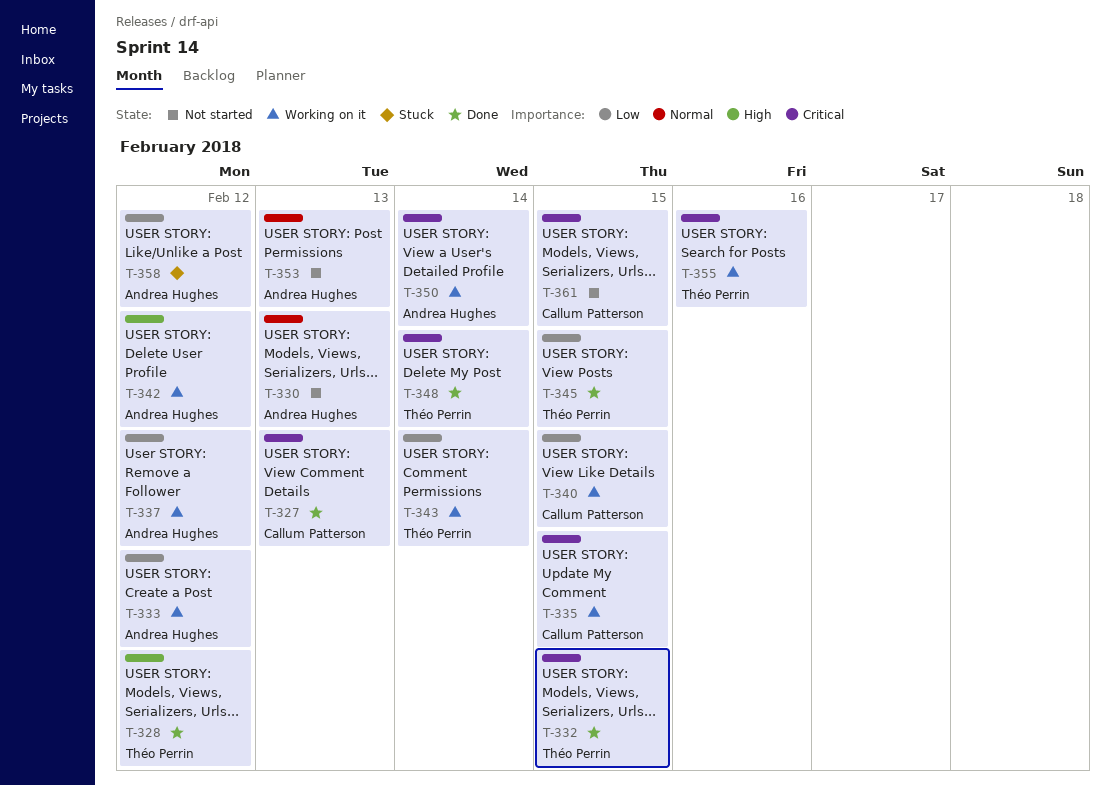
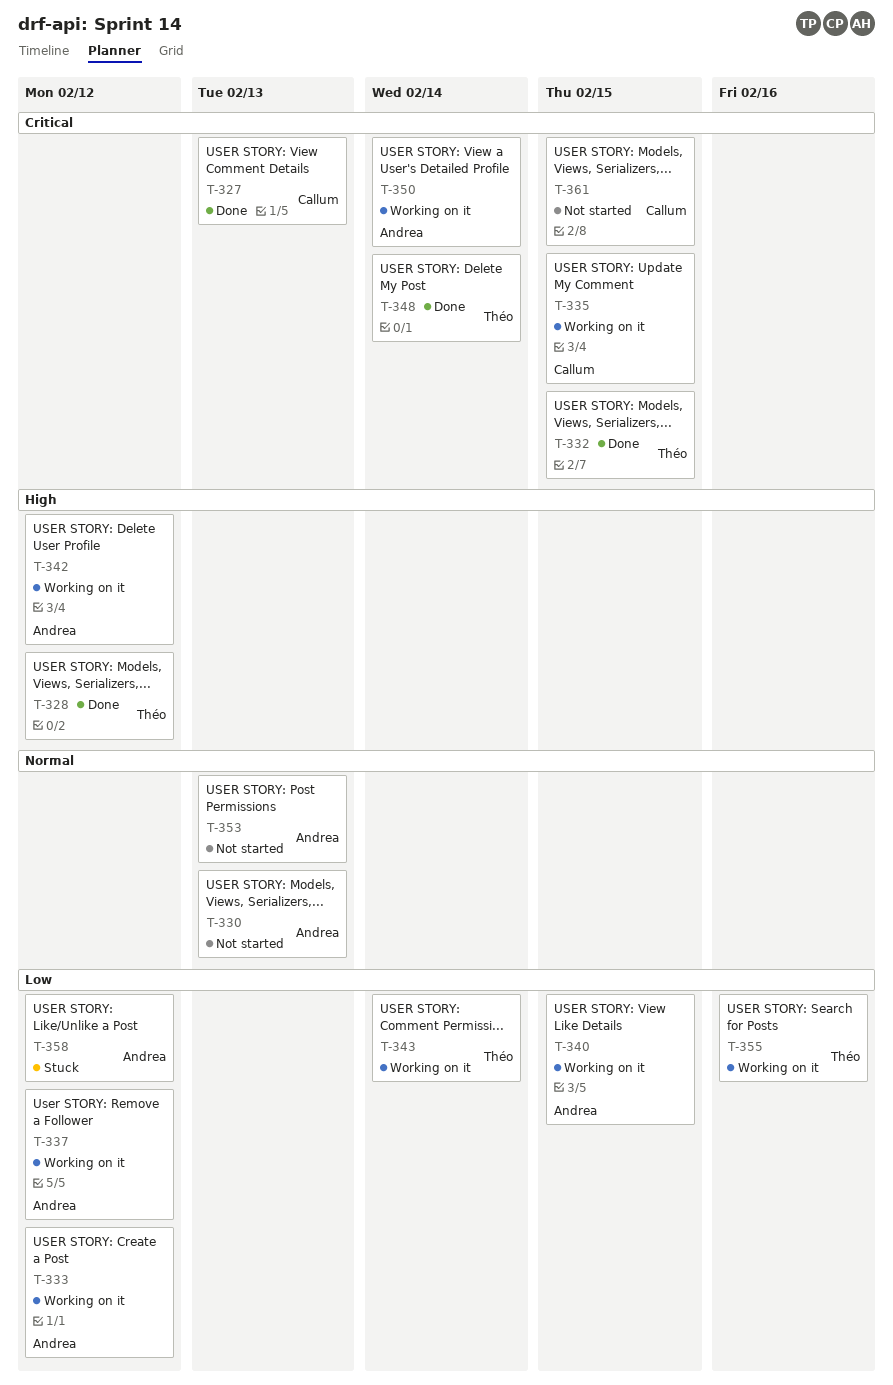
T-340, owner: Callum Patterson -> Andrea Hughes
T-345: present -> none
T-355, priority: Critical -> Low

